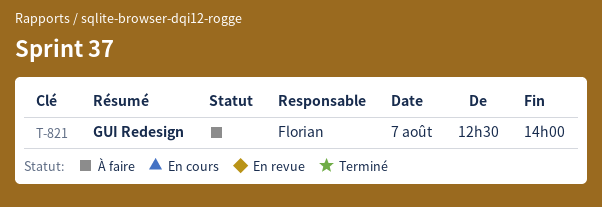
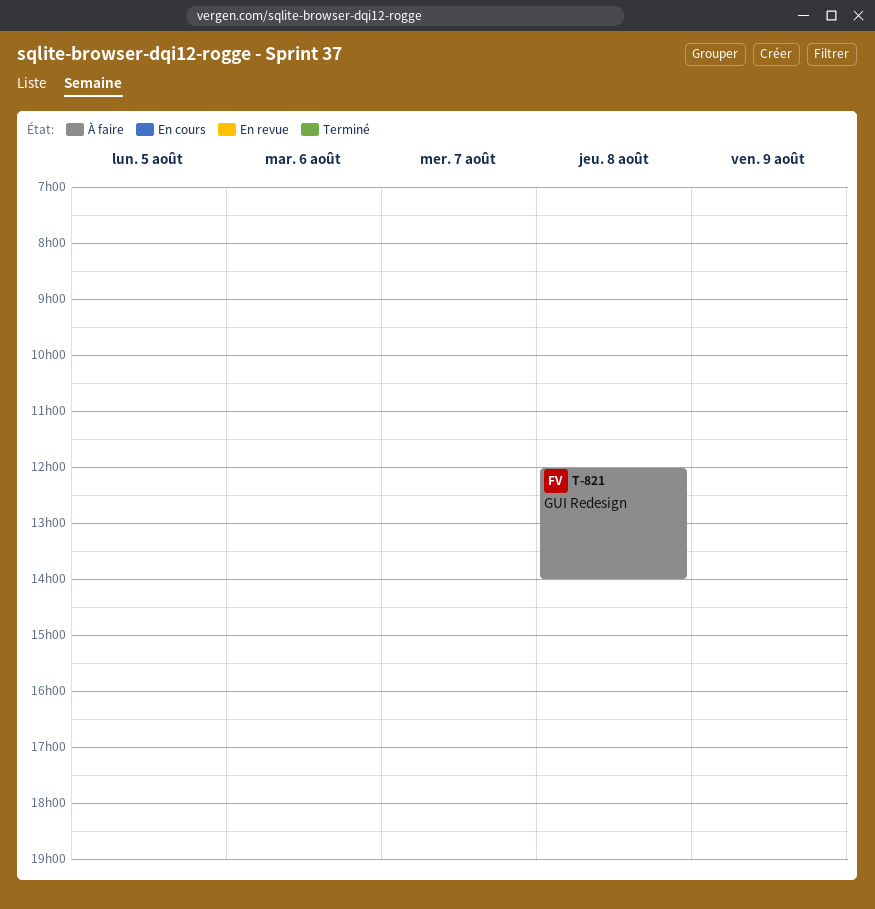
T-821, day: Aug 7 -> Aug 8
T-821, begins: 12:30 -> 12:00

